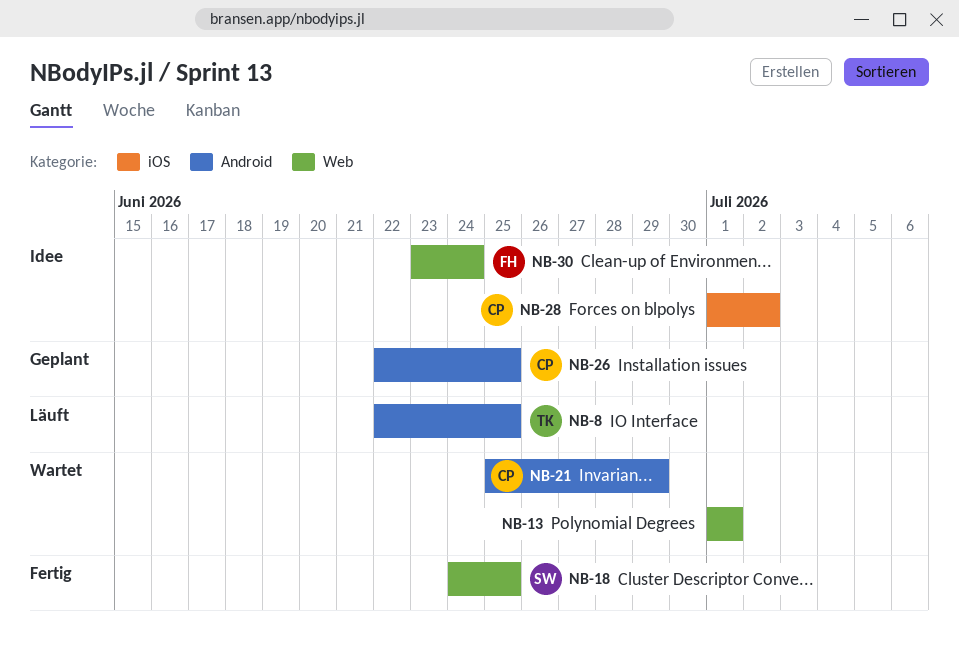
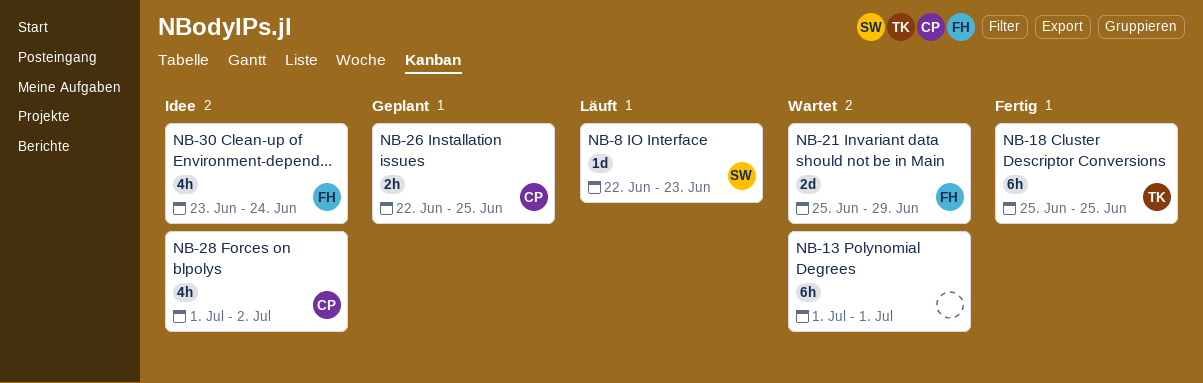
NB-8, owner: TK -> SW
NB-8, due: Jun 25 -> Jun 23
NB-18, owner: SW -> TK
NB-18, start: Jun 24 -> Jun 25
NB-21, owner: CP -> FH

